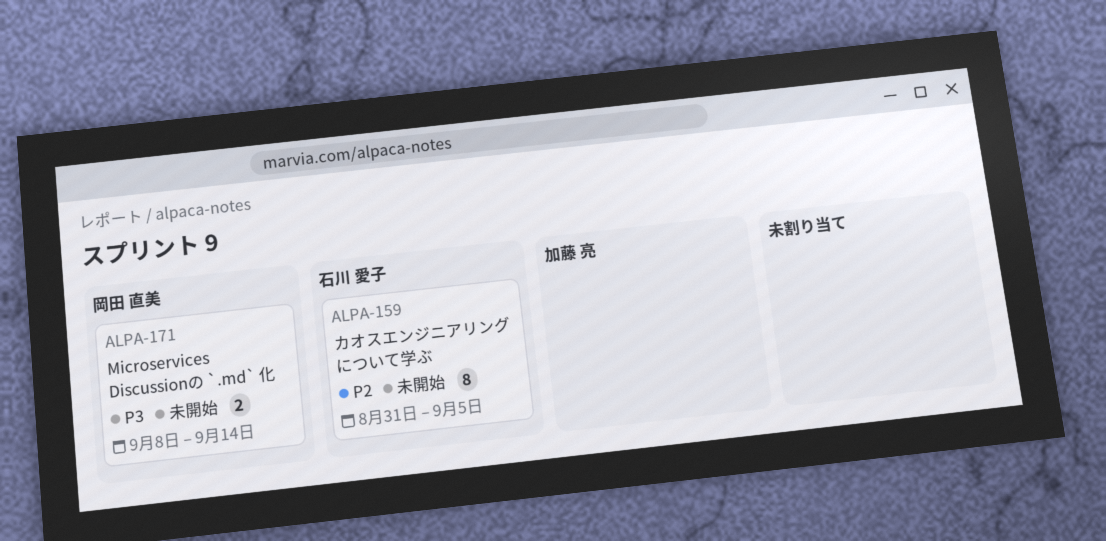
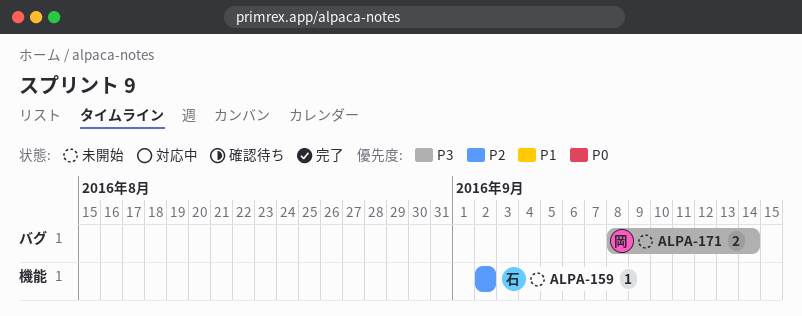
ALPA-159, estimate: 8 -> 1
ALPA-159, start: Aug 31 -> Sep 2
ALPA-159, due: Sep 5 -> Sep 2

